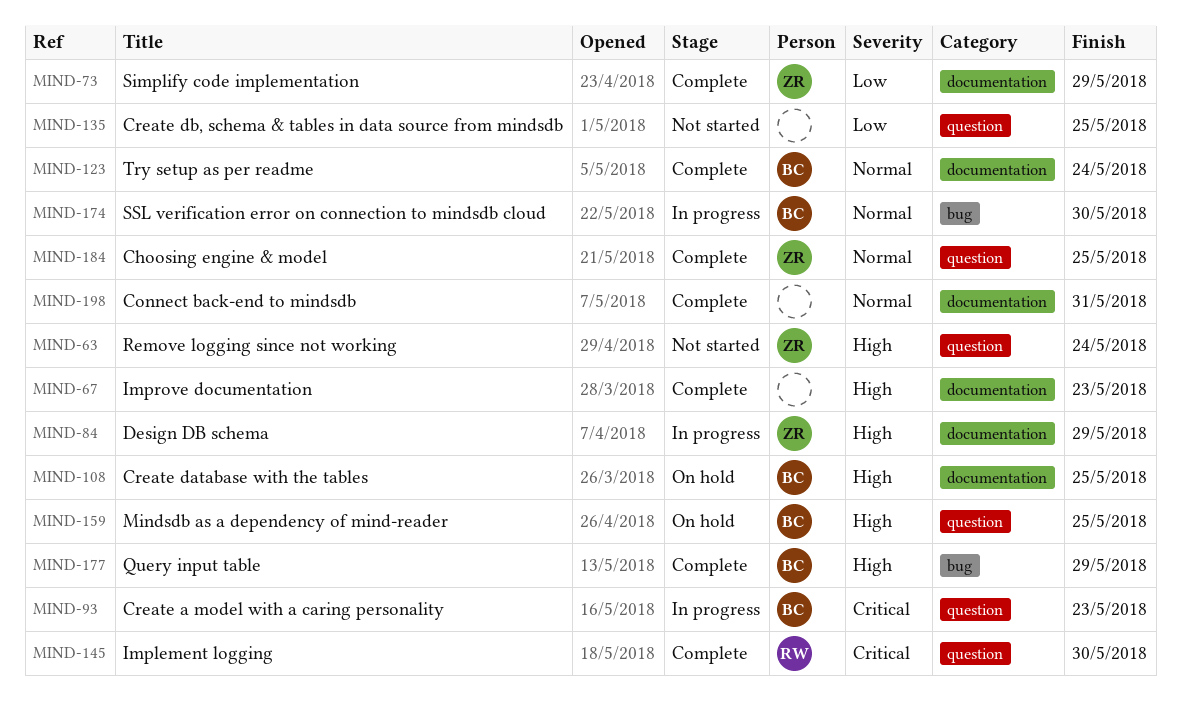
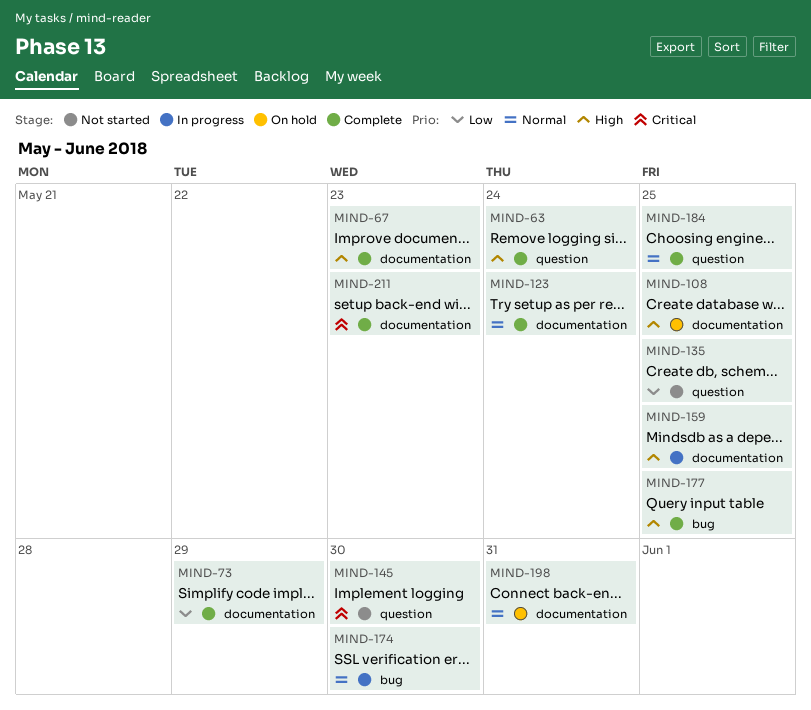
MIND-63, status: Not started -> Complete
MIND-84: present -> none
MIND-93: present -> none
MIND-145, status: Complete -> Not started
MIND-159, status: On hold -> In progress
MIND-159, label: question -> documentation
MIND-177, due: May 29 -> May 25
MIND-198, status: Complete -> On hold
MIND-211: none -> present

